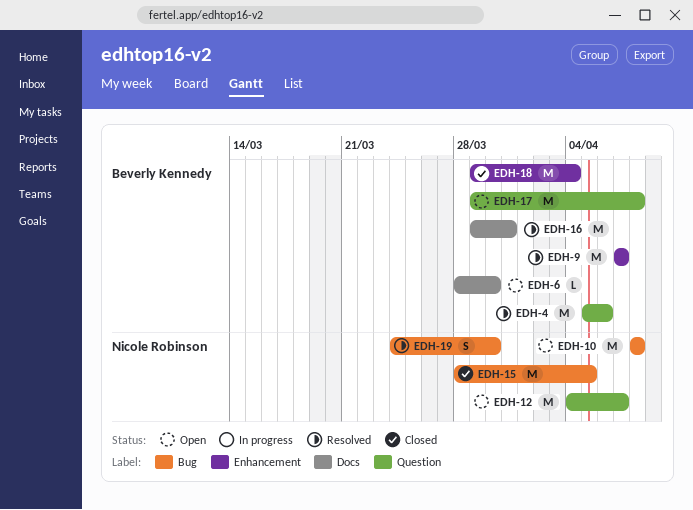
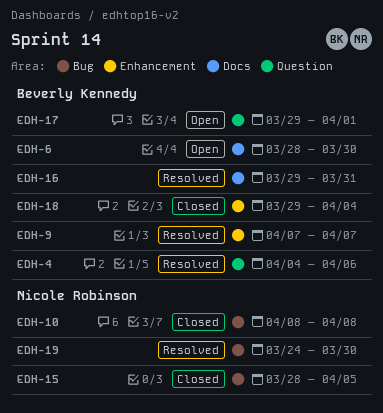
EDH-4, start: Apr 5 -> Apr 4
EDH-10, status: Open -> Closed
EDH-12: present -> none
EDH-17, due: Apr 8 -> Apr 1

